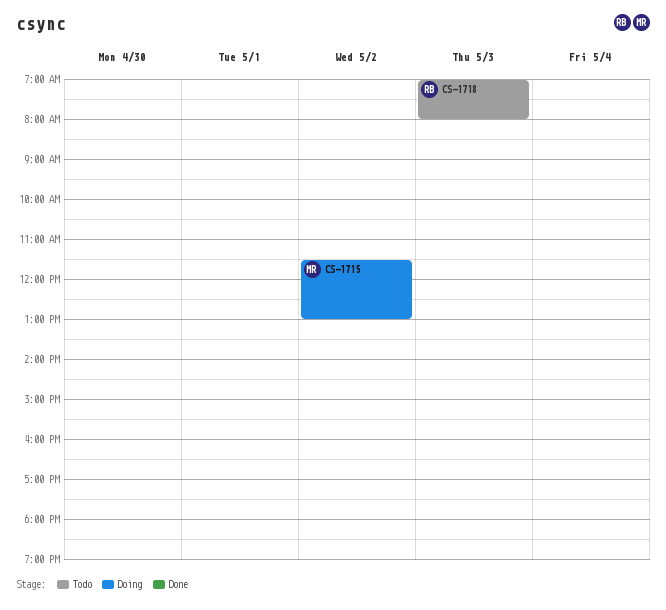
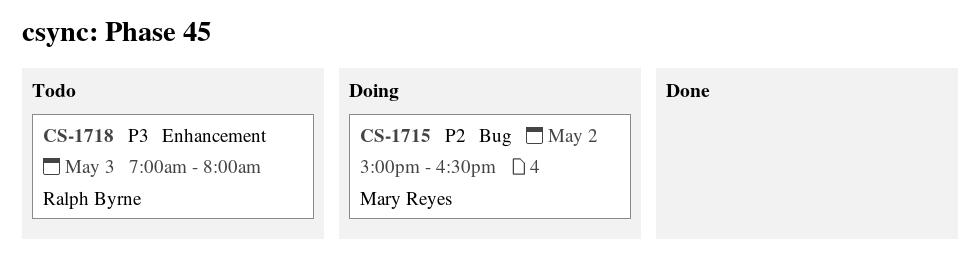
CS-1715, begins: 11:30 -> 15:00
CS-1715, ends: 13:00 -> 16:30

